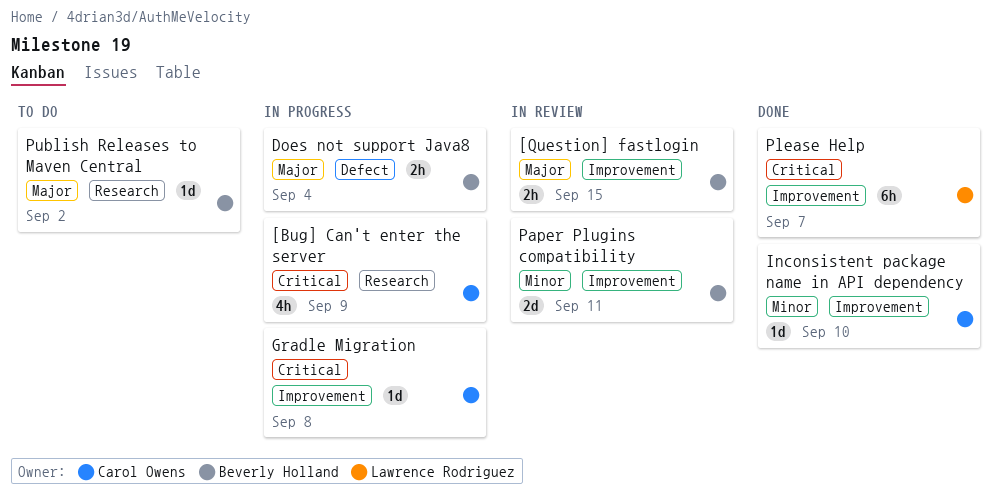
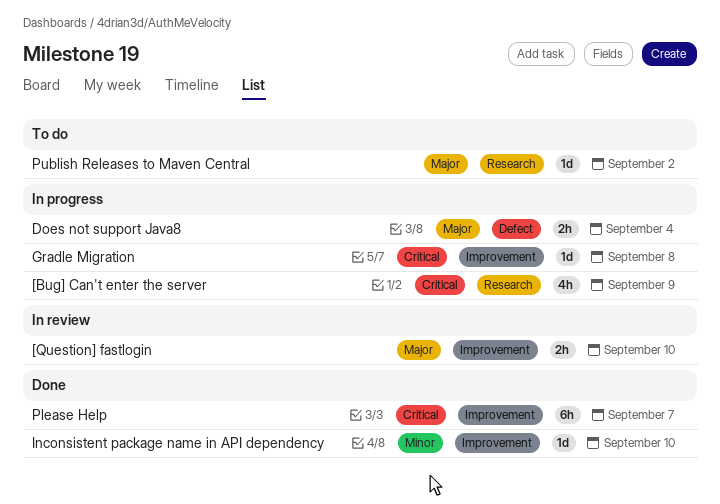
[Question] fastlogin, due: Sep 15 -> Sep 10
Paper Plugins compatibility: present -> none

